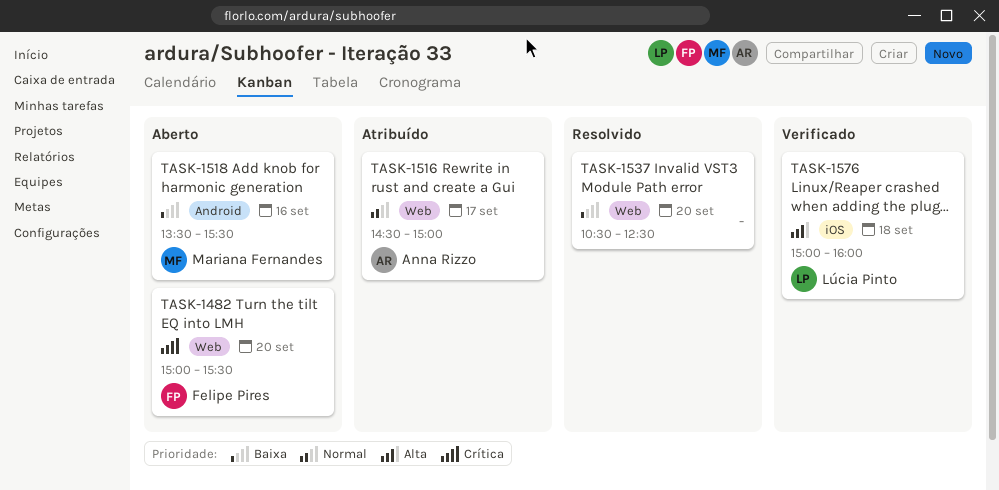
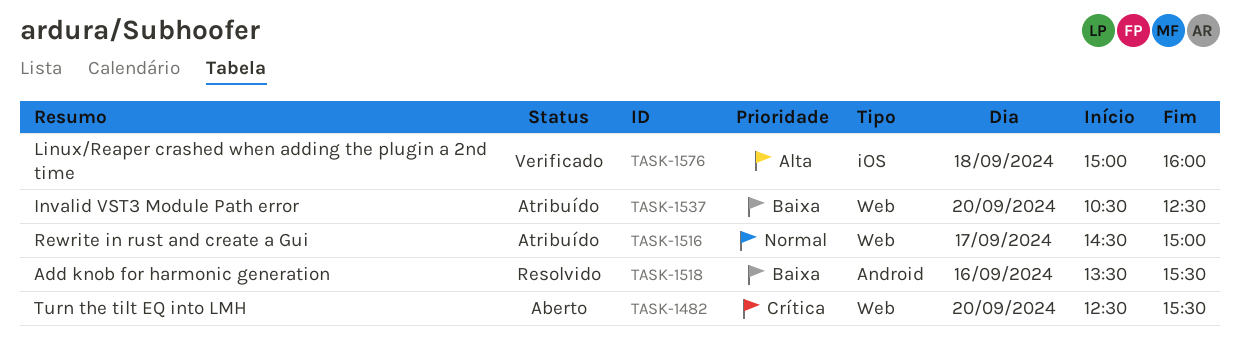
TASK-1482, begins: 15:00 -> 12:30
TASK-1518, status: Aberto -> Resolvido
TASK-1537, status: Resolvido -> Atribuído

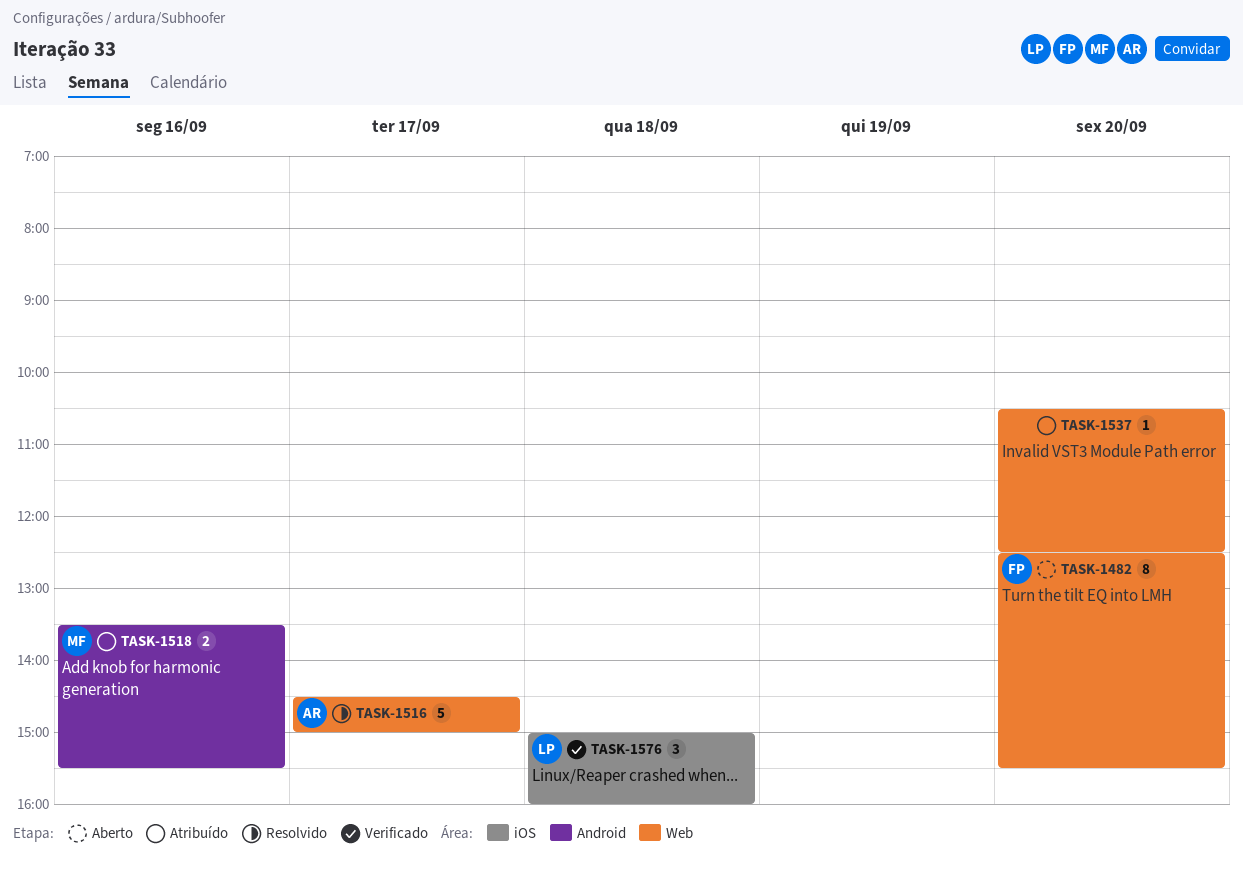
TASK-1516, status: Atribuído -> Resolvido
TASK-1518, status: Resolvido -> Atribuído

